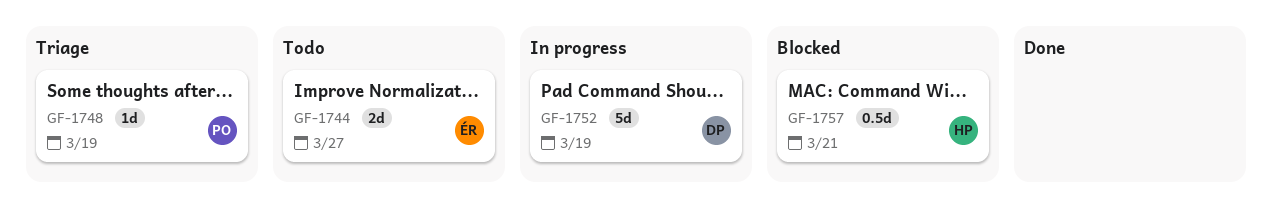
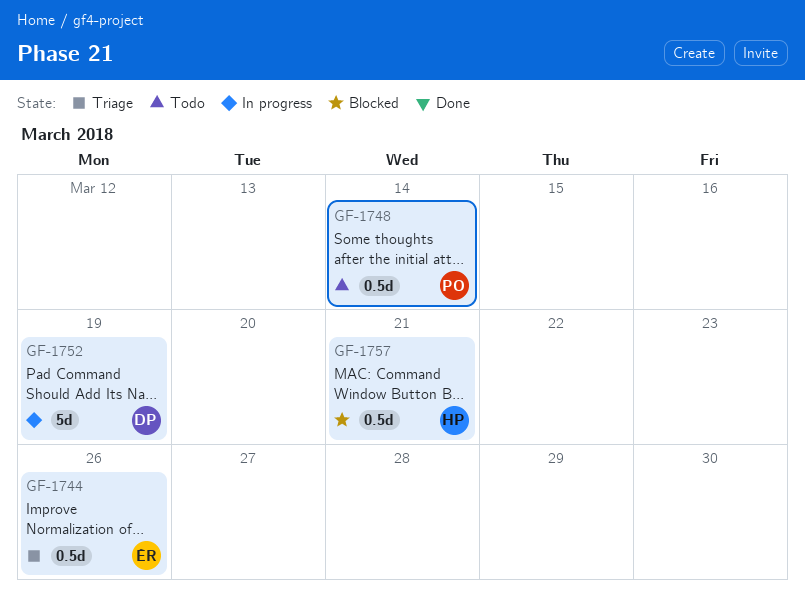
GF-1744, status: Todo -> Triage
GF-1744, estimate: 2d -> 0.5d
GF-1744, due: Mar 27 -> Mar 26
GF-1748, status: Triage -> Todo
GF-1748, estimate: 1d -> 0.5d
GF-1748, due: Mar 19 -> Mar 14

